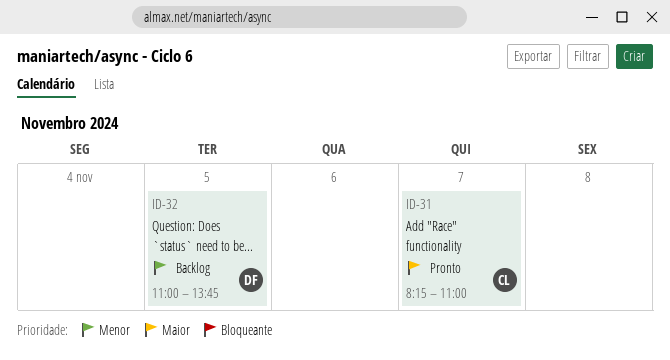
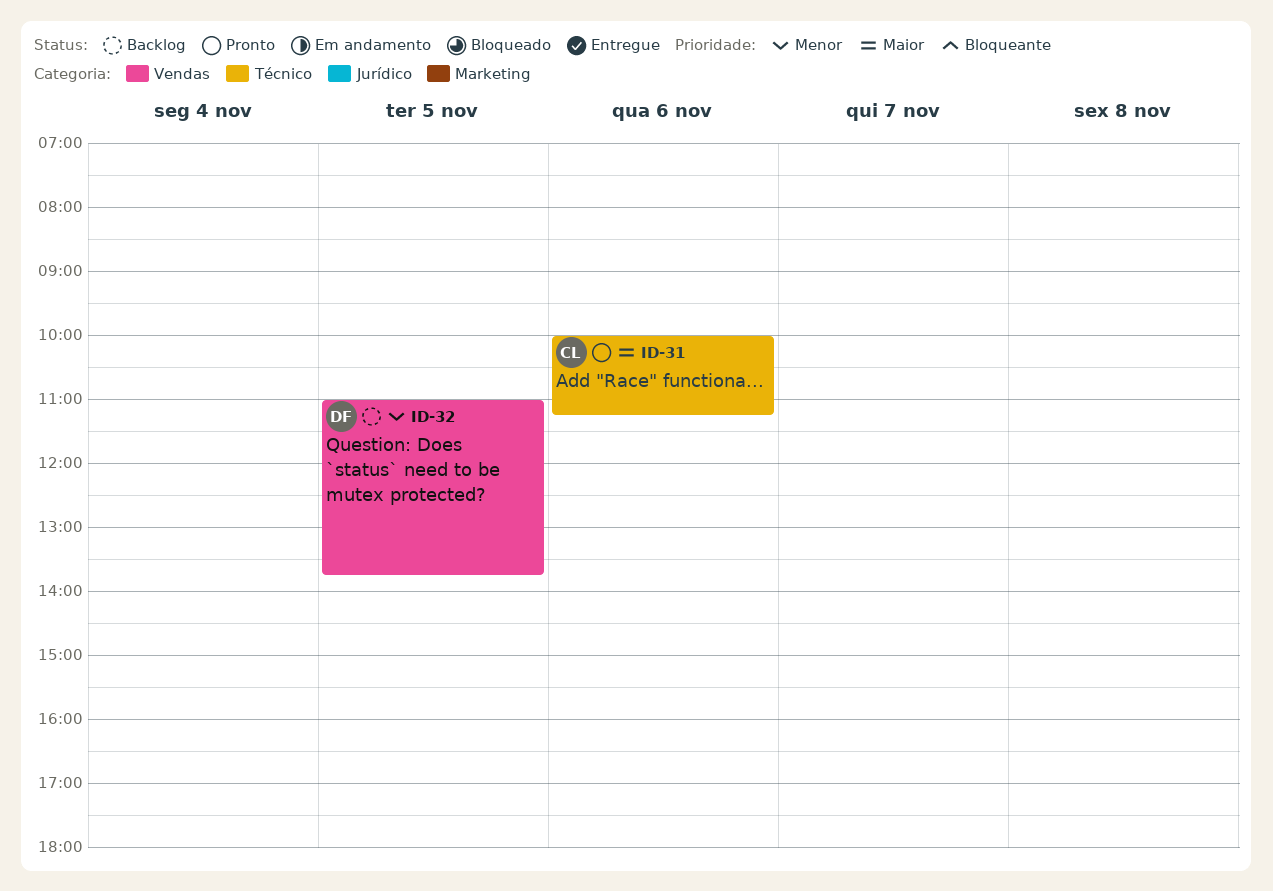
ID-31, day: Nov 7 -> Nov 6
ID-31, begins: 08:15 -> 10:00
ID-31, ends: 11:00 -> 11:15

